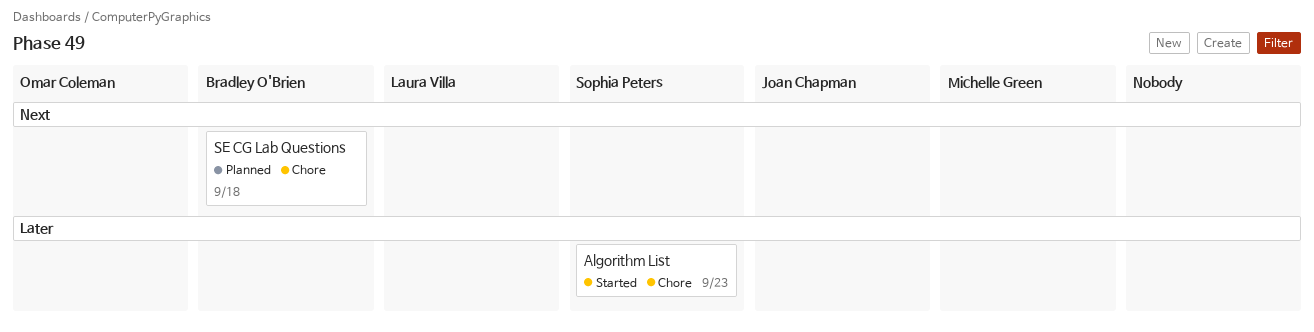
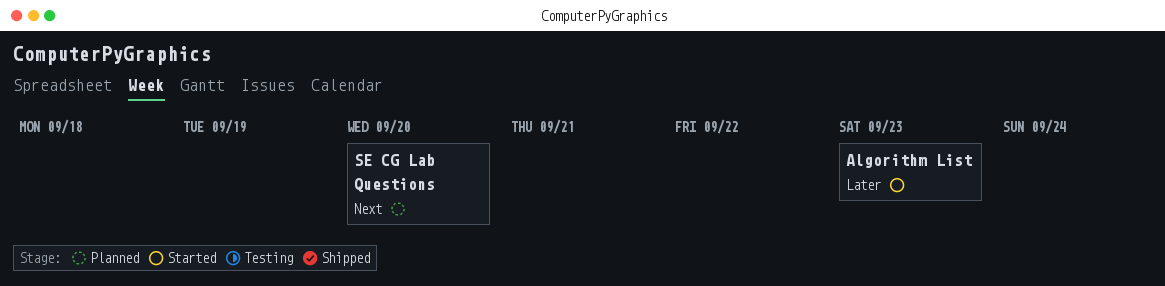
SE CG Lab Questions, due: Sep 18 -> Sep 20

